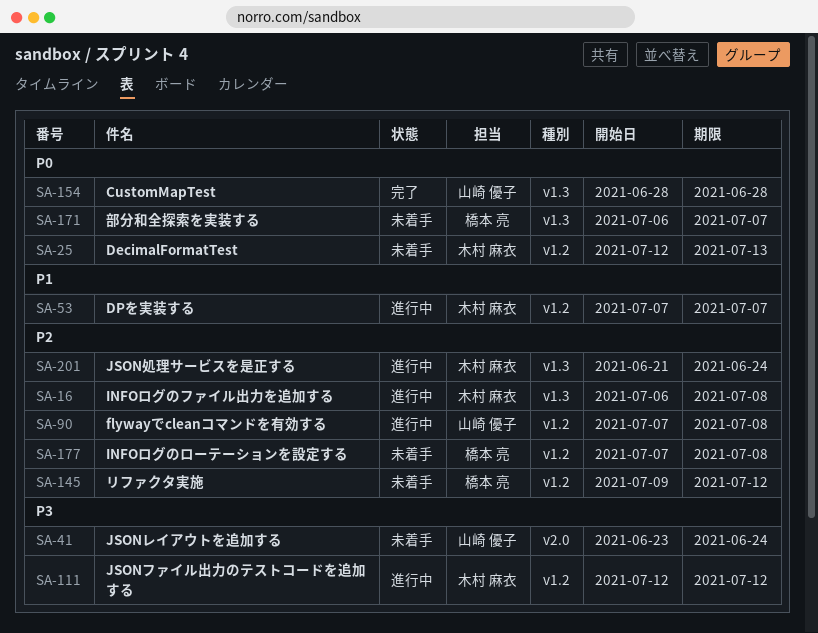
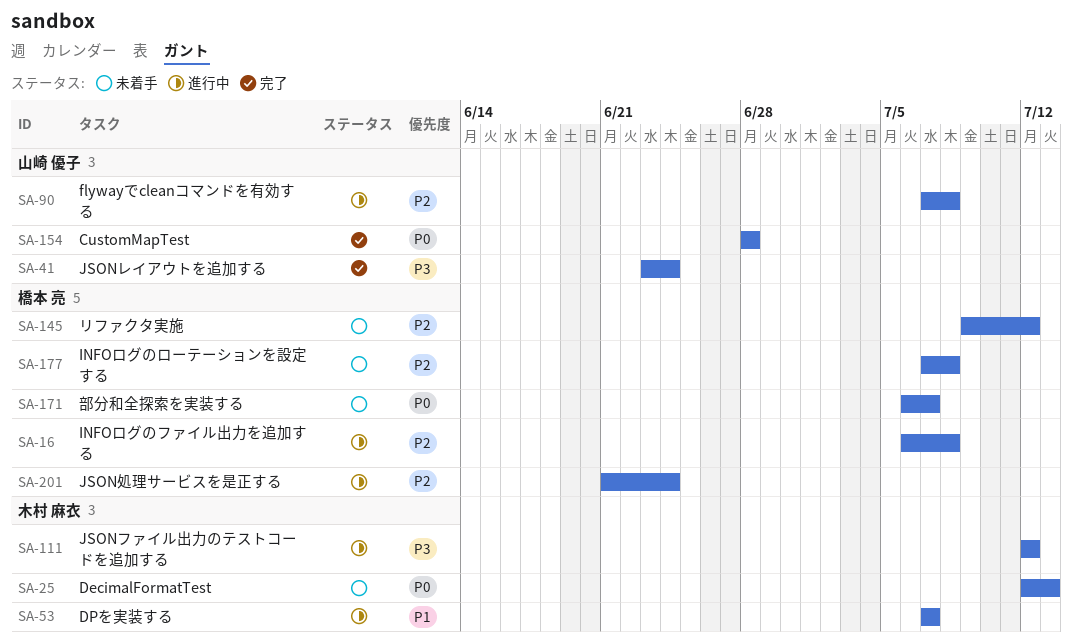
SA-16, owner: 木村 麻衣 -> 橋本 亮
SA-41, status: 未着手 -> 完了
SA-201, owner: 木村 麻衣 -> 橋本 亮

